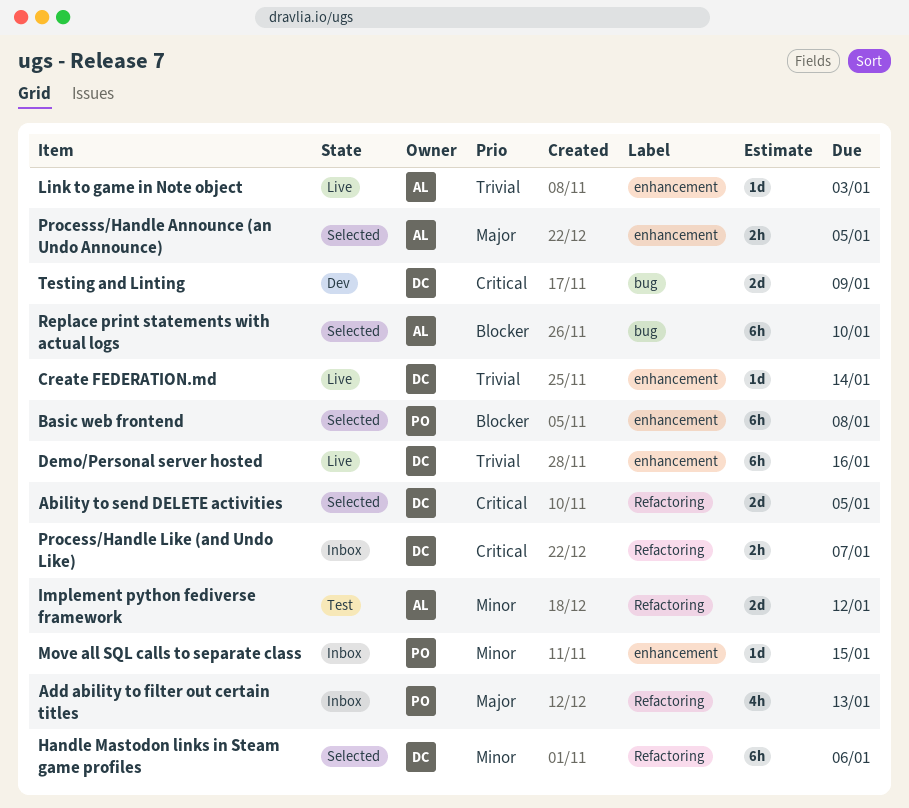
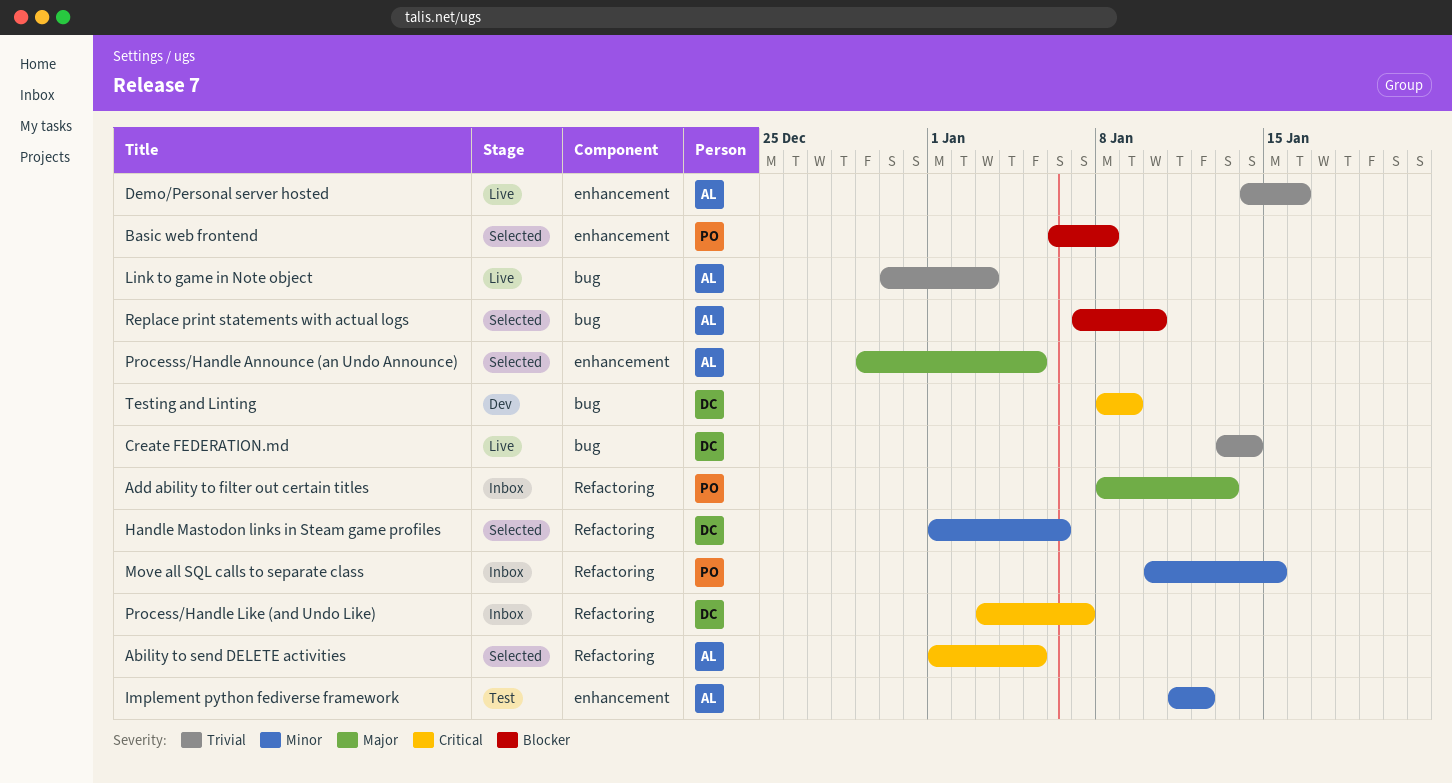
Ability to send DELETE activities, owner: DC -> AL
Create FEDERATION.md, label: enhancement -> bug
Demo/Personal server hosted, owner: DC -> AL
Implement python fediverse framework, label: Refactoring -> enhancement
Link to game in Note object, label: enhancement -> bug
Move all SQL calls to separate class, label: enhancement -> Refactoring

